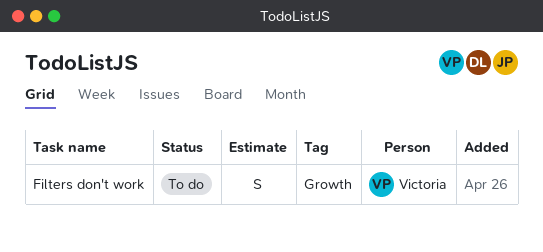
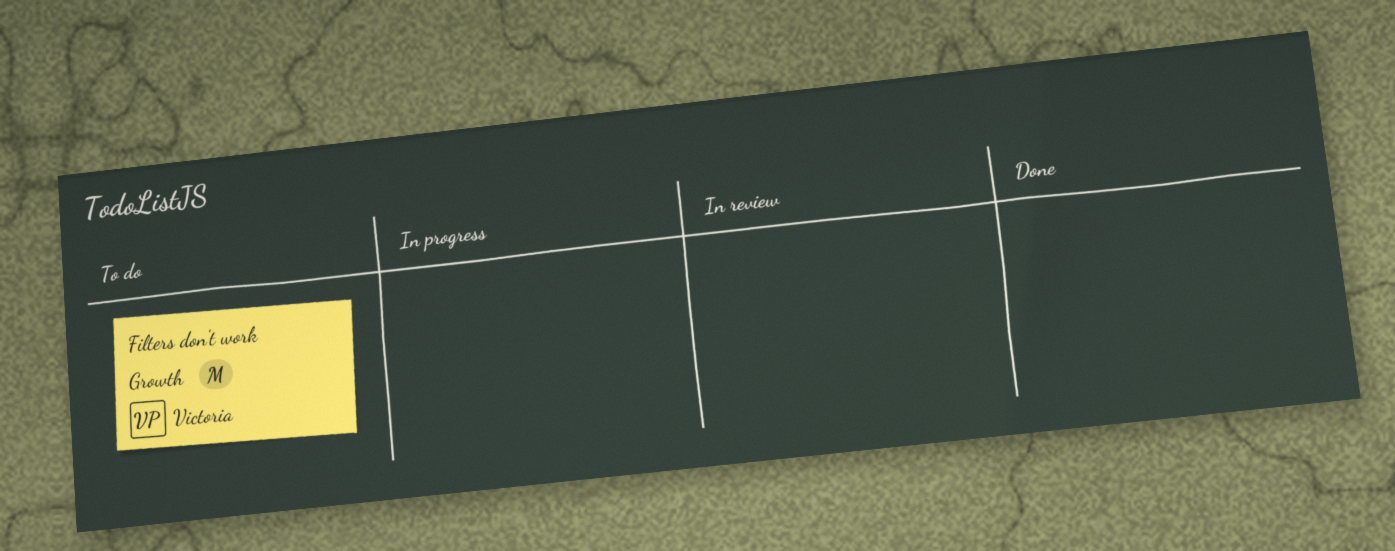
Filters don't work, estimate: S -> M

